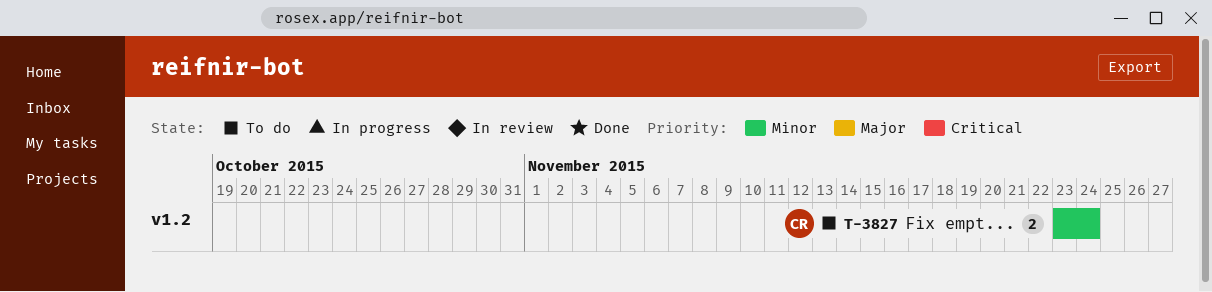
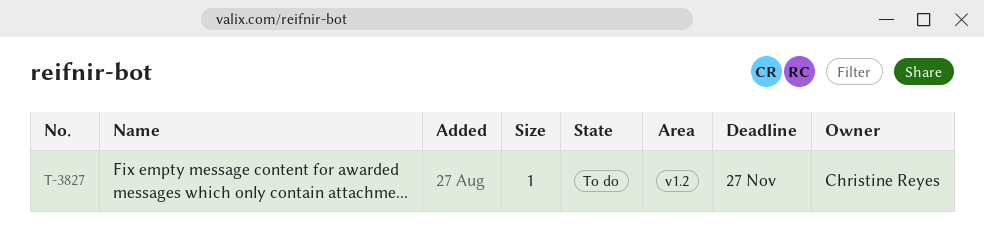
T-3827, estimate: 2 -> 1
T-3827, due: Nov 24 -> Nov 27

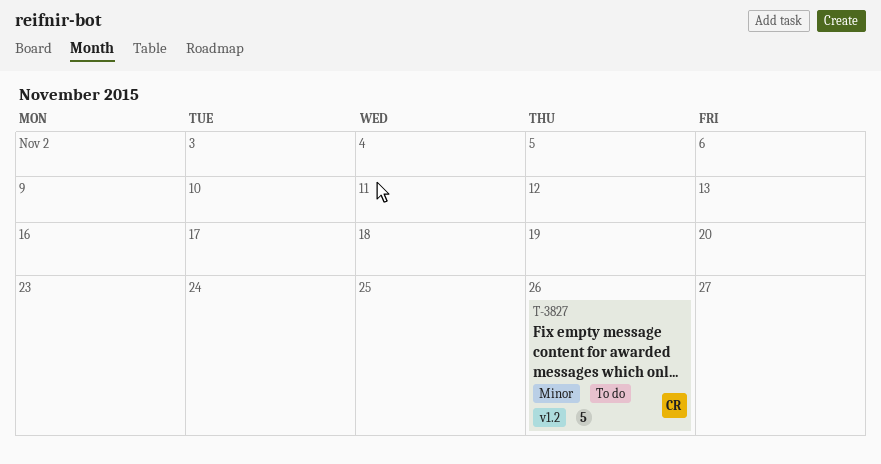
T-3827, estimate: 1 -> 5
T-3827, due: Nov 27 -> Nov 26

